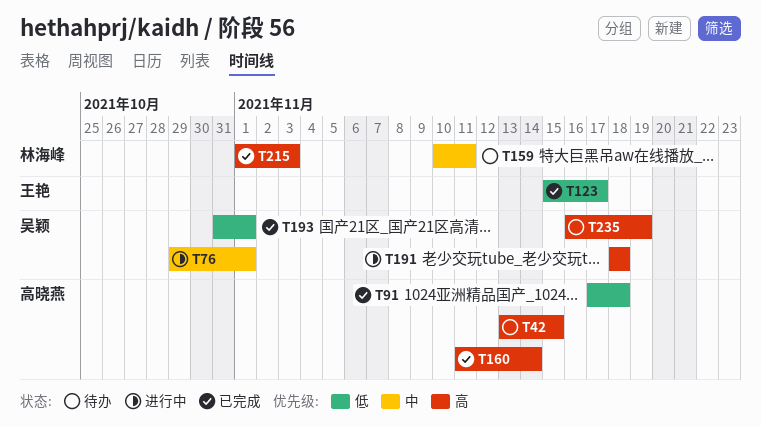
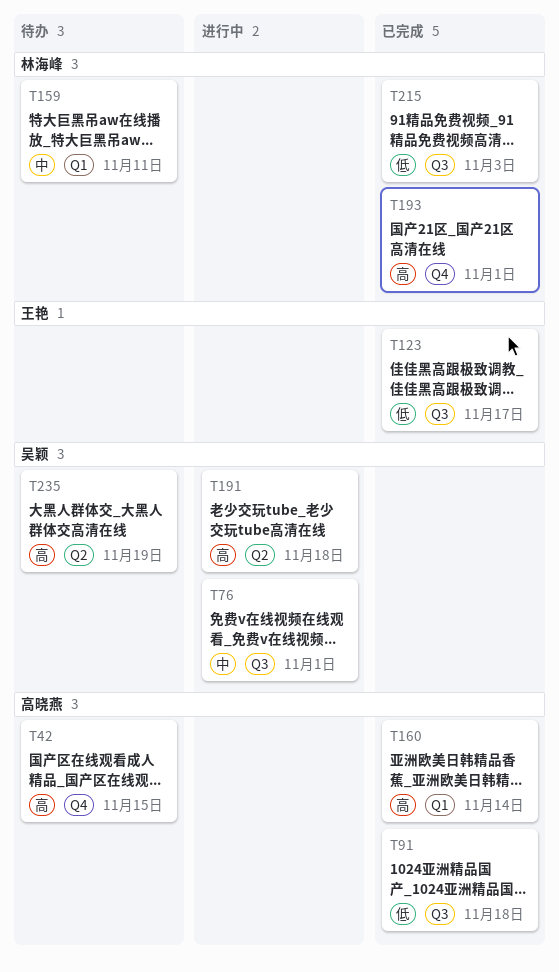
T193, owner: 吴颖 -> 林海峰
T193, priority: 低 -> 高
T215, priority: 高 -> 低

